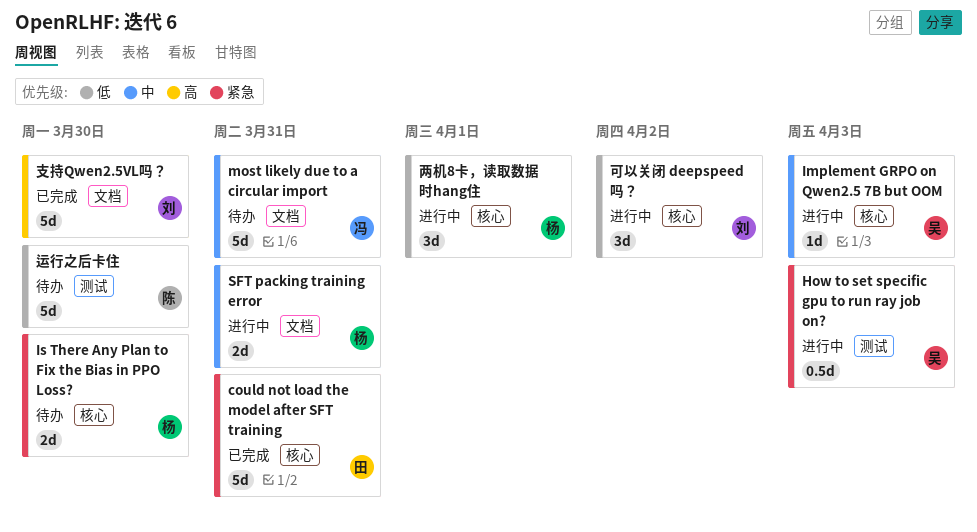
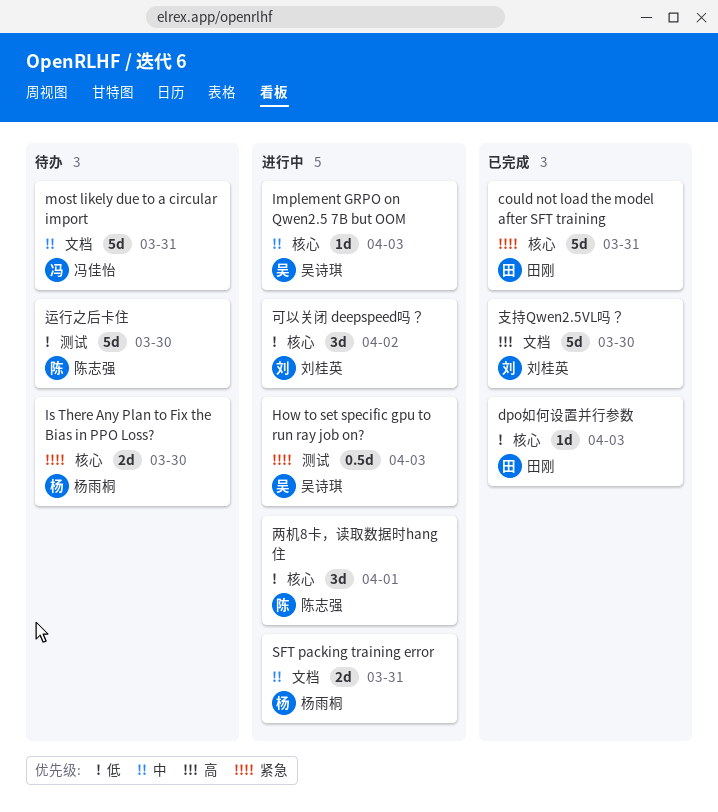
dpo如何设置并行参数: none -> present
两机8卡，读取数据时hang住, owner: 杨雨桐 -> 陈志强

